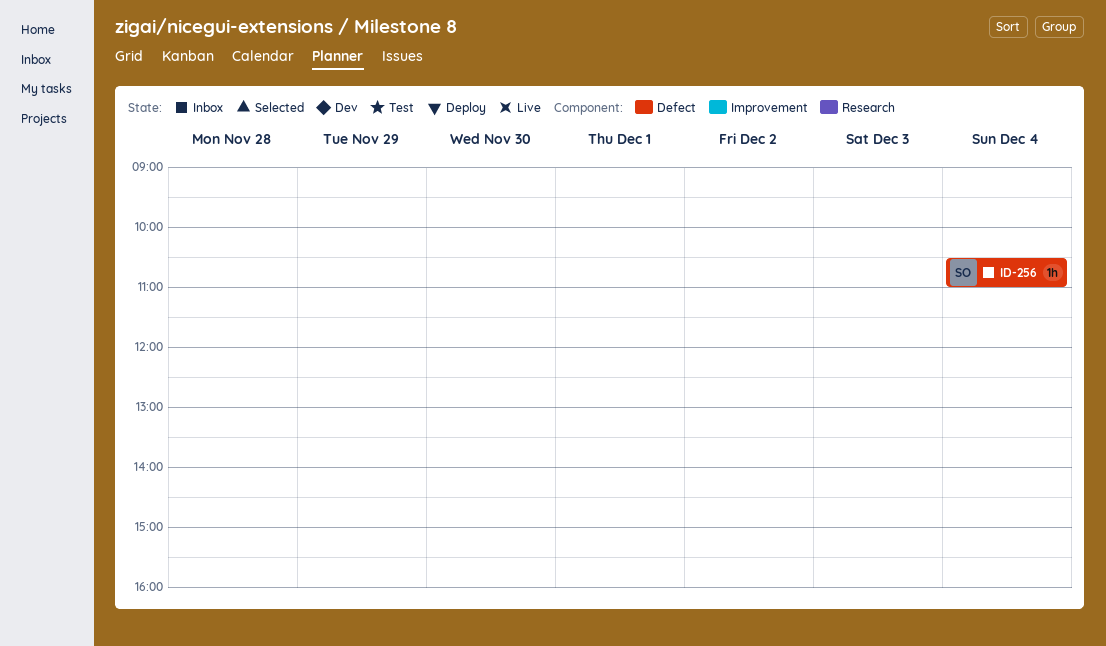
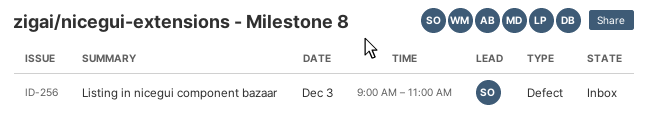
ID-256, day: Dec 4 -> Dec 3
ID-256, begins: 10:30 -> 09:00

